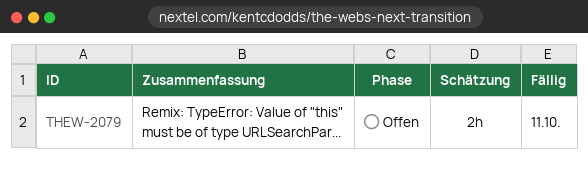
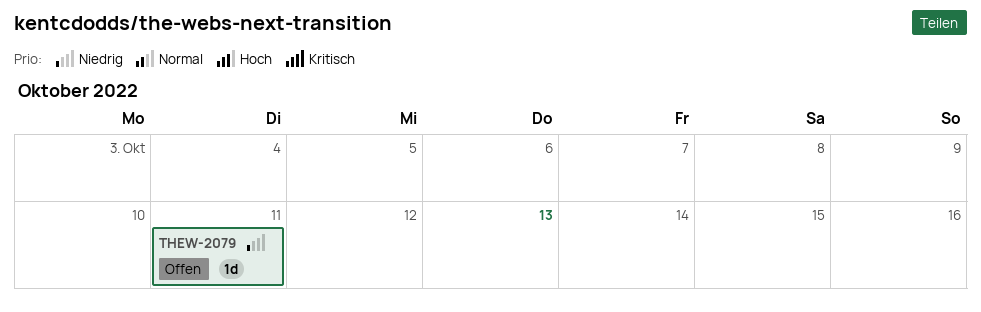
THEW-2079, estimate: 2h -> 1d

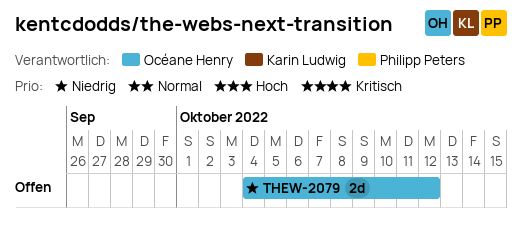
THEW-2079, estimate: 1d -> 2d
THEW-2079, due: Oct 11 -> Oct 12

